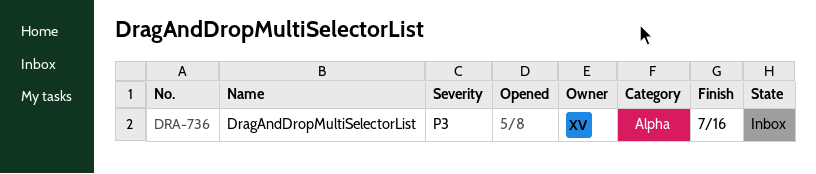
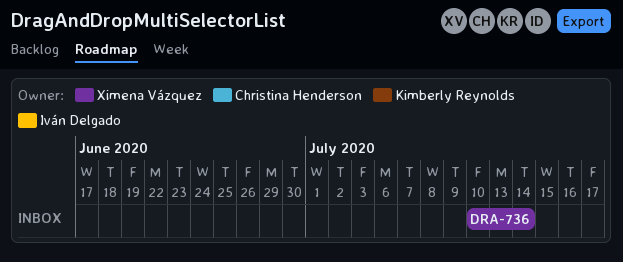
DRA-736, due: Jul 16 -> Jul 14

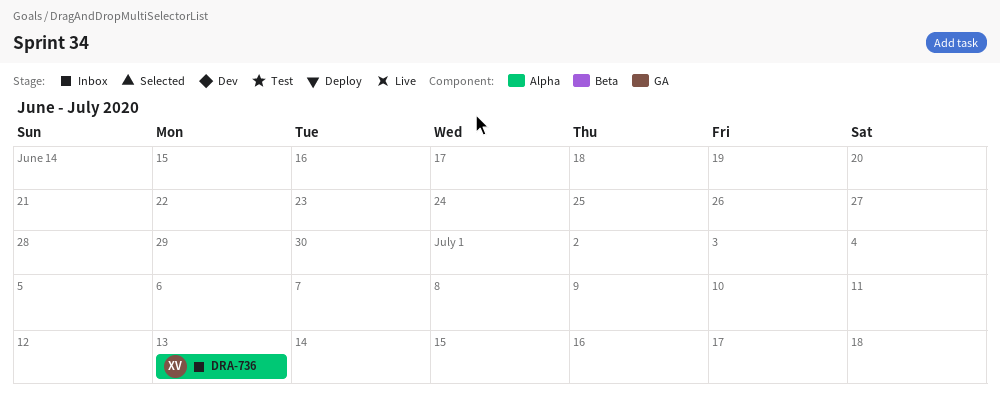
DRA-736, start: Jul 10 -> Jul 13
DRA-736, due: Jul 14 -> Jul 13

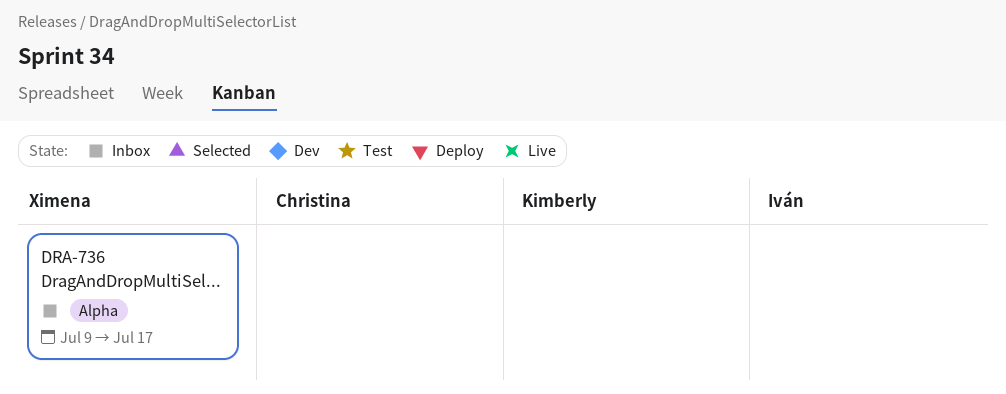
DRA-736, start: Jul 13 -> Jul 9
DRA-736, due: Jul 13 -> Jul 17

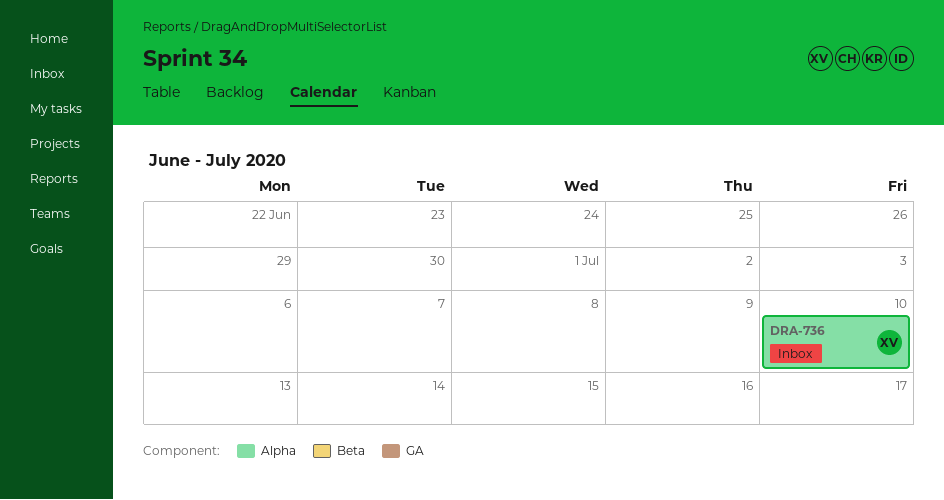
DRA-736, due: Jul 17 -> Jul 10

